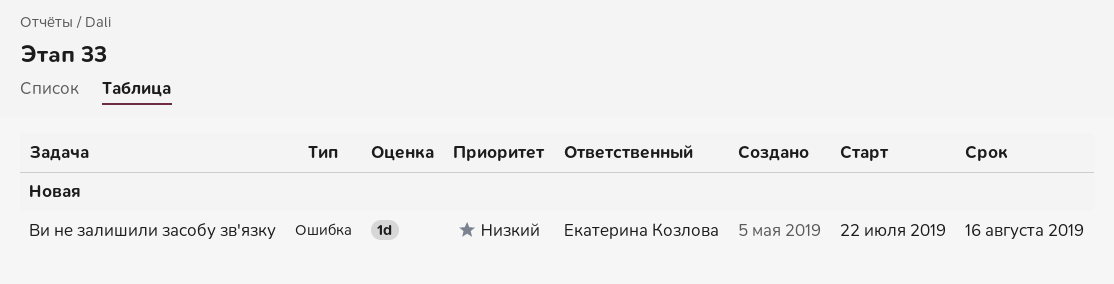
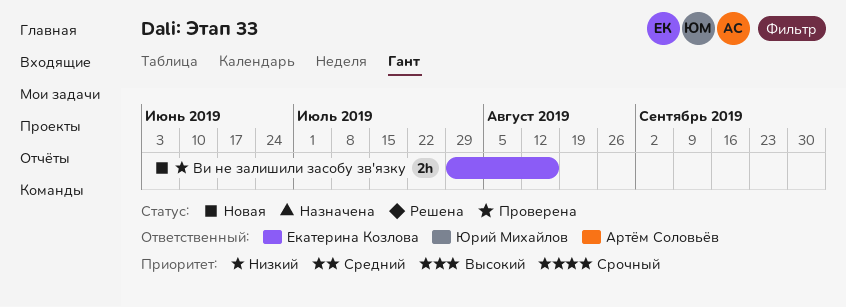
Ви не залишили засобу зв'язку, estimate: 1d -> 2h
Ви не залишили засобу зв'язку, start: Jul 22 -> Jul 29

